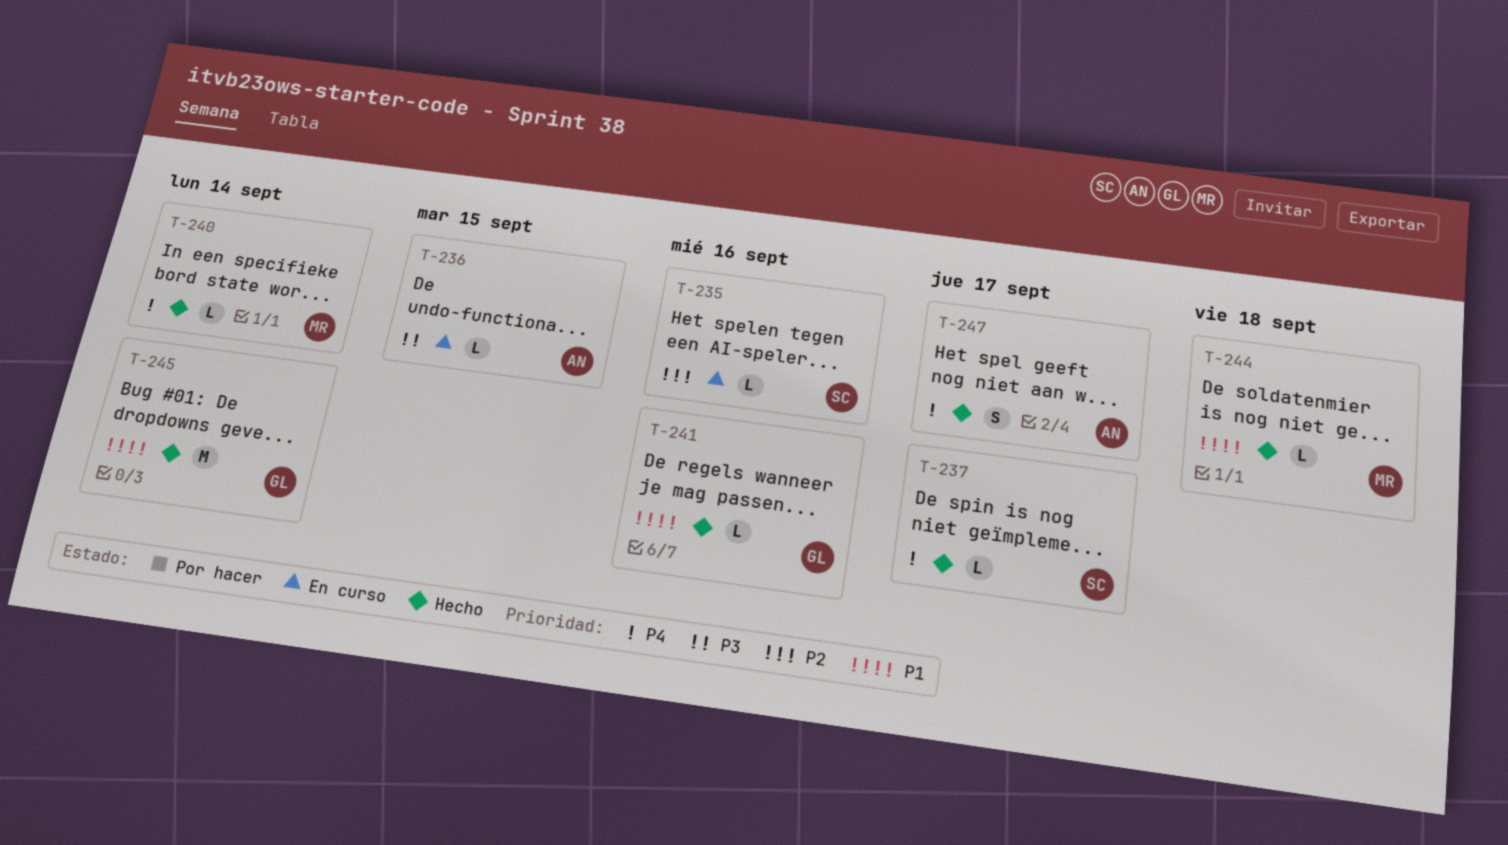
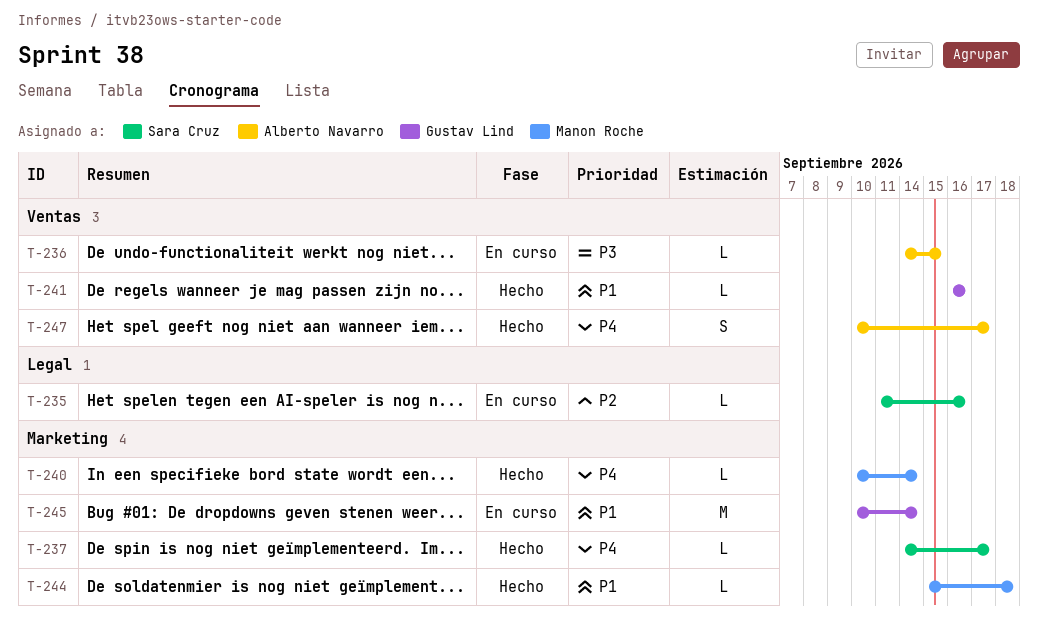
T-245, status: Hecho -> En curso

